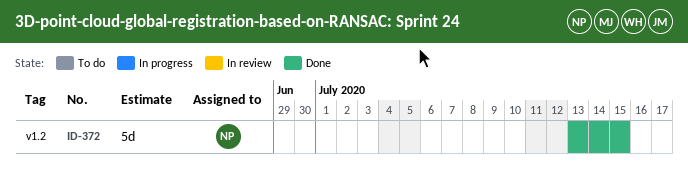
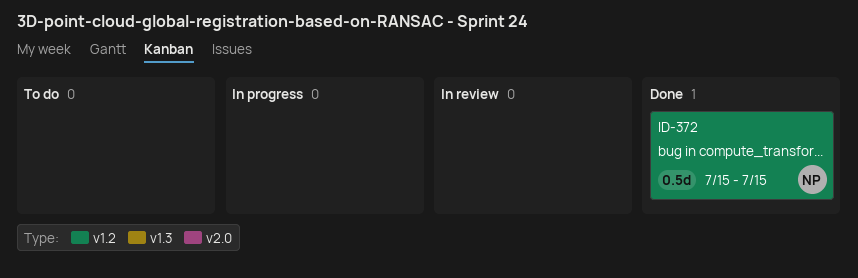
ID-372, estimate: 5d -> 0.5d
ID-372, start: Jul 13 -> Jul 15

